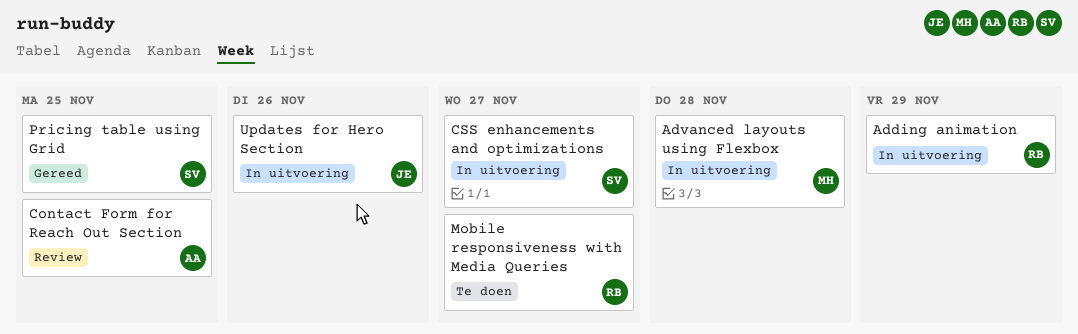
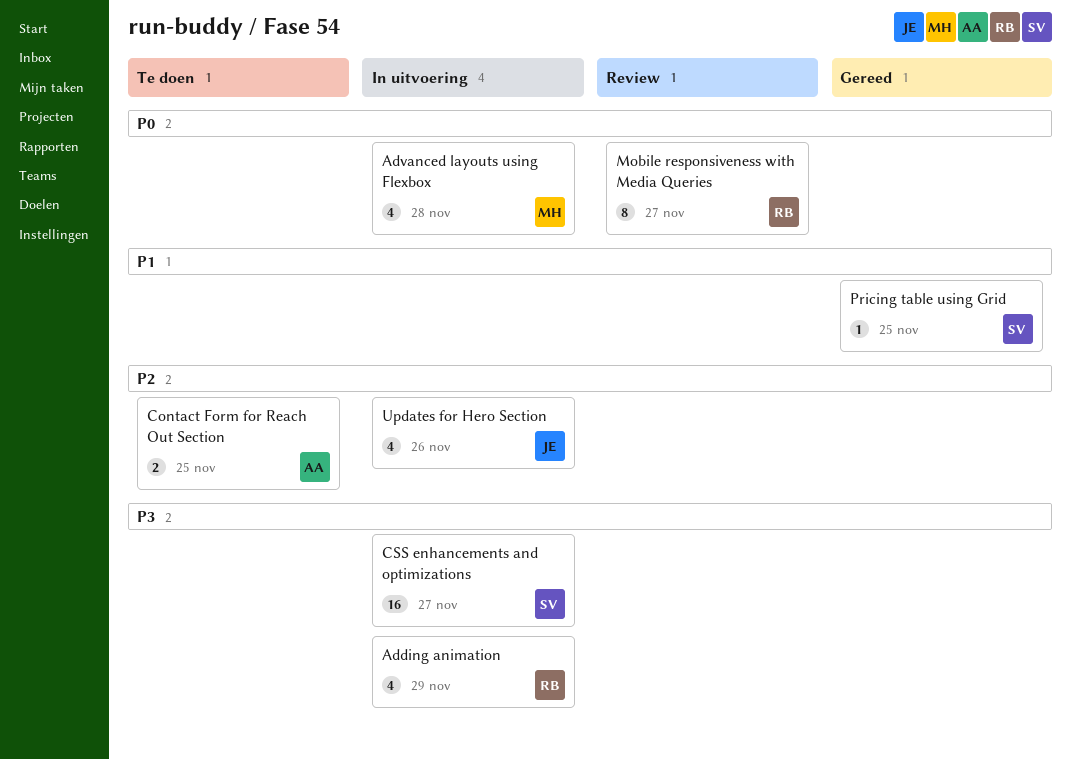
Contact Form for Reach Out Section, status: Review -> Te doen
Mobile responsiveness with Media Queries, status: Te doen -> Review

